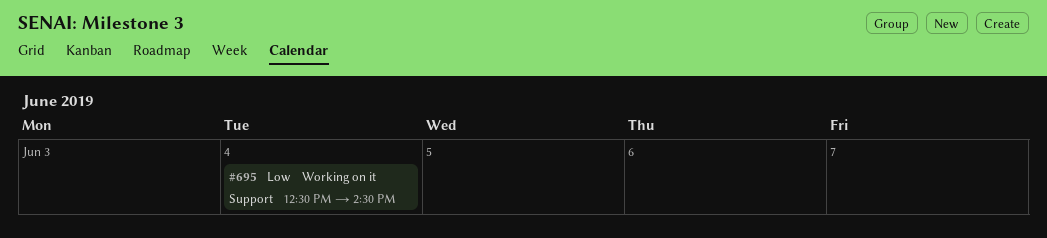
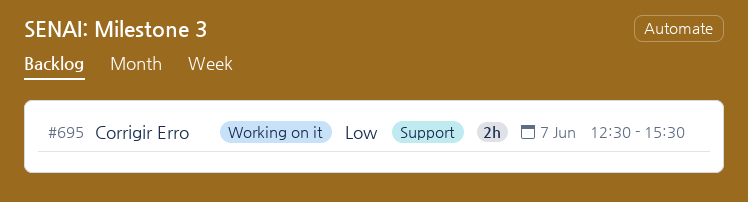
#695, day: Jun 4 -> Jun 7
#695, ends: 14:30 -> 15:30

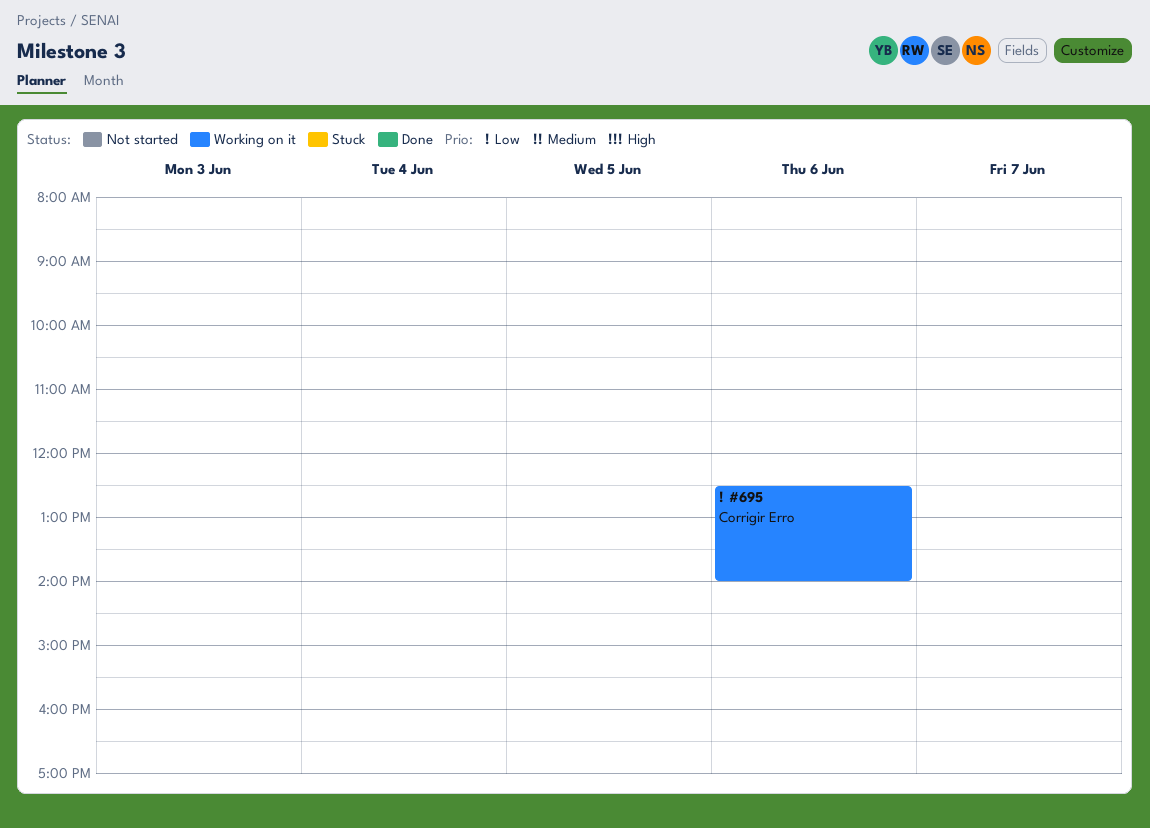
#695, day: Jun 7 -> Jun 6
#695, ends: 15:30 -> 14:00

